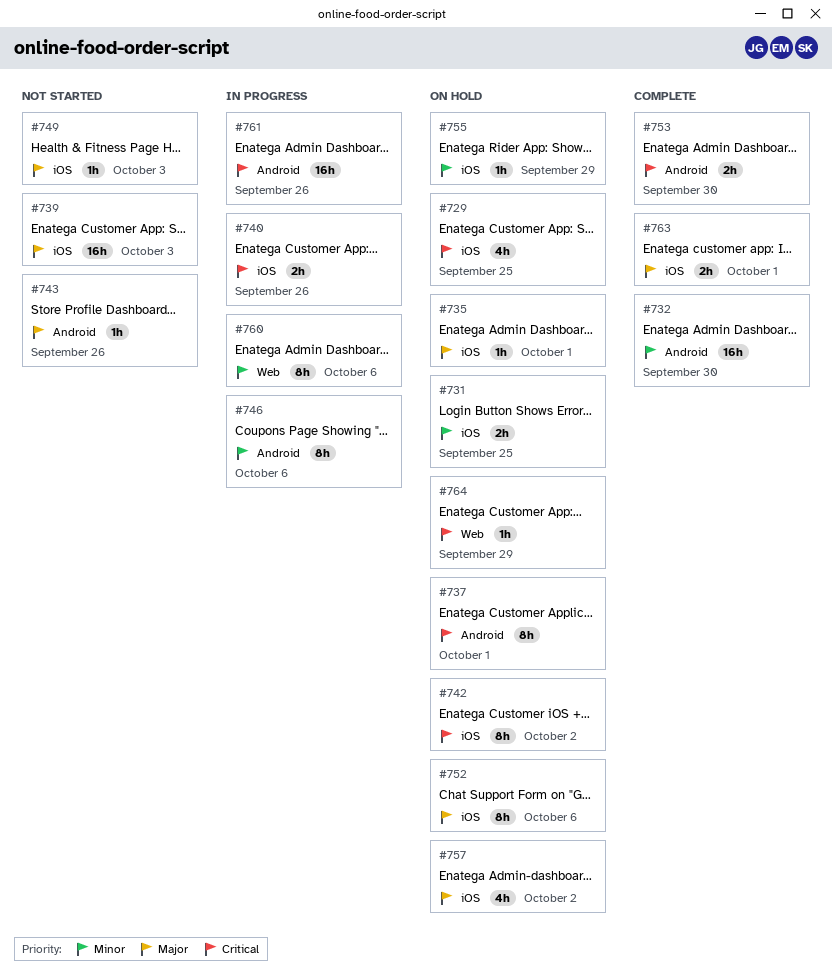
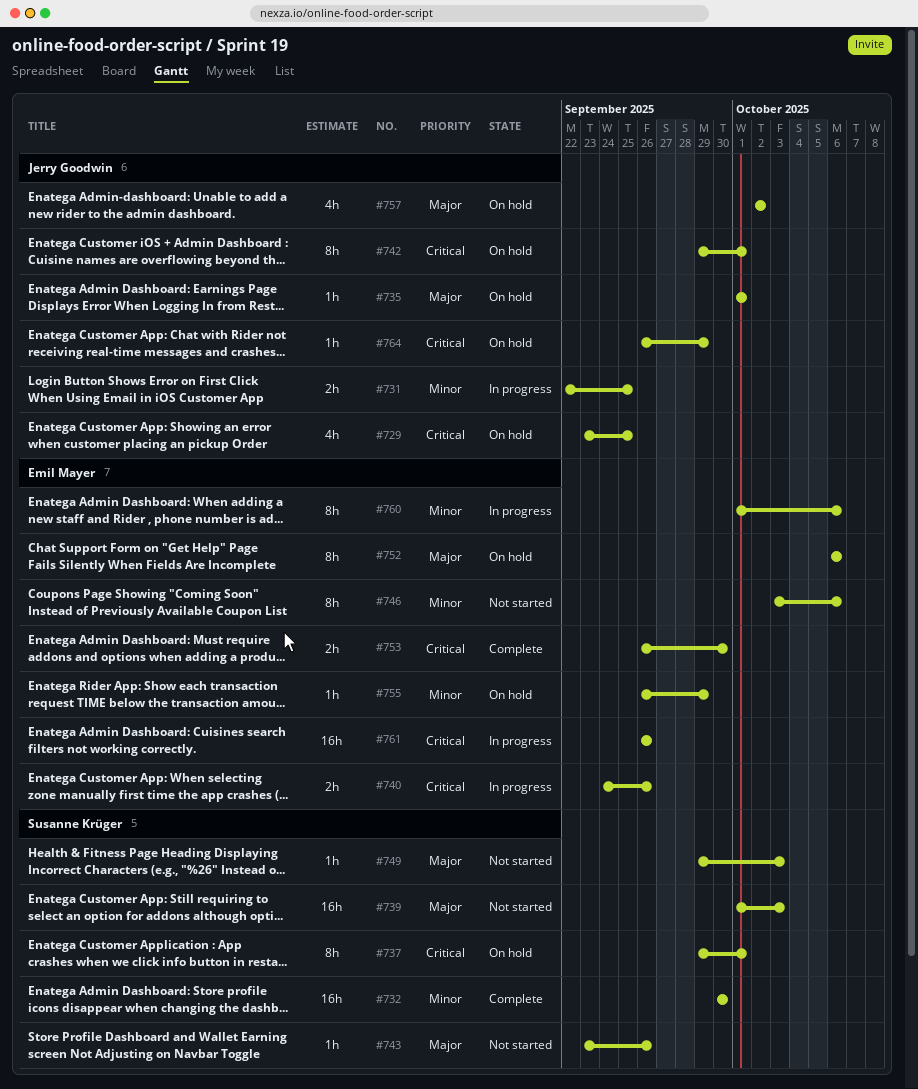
#731, status: On hold -> In progress
#742, due: Oct 2 -> Oct 1
#746, status: In progress -> Not started
#763: present -> none

